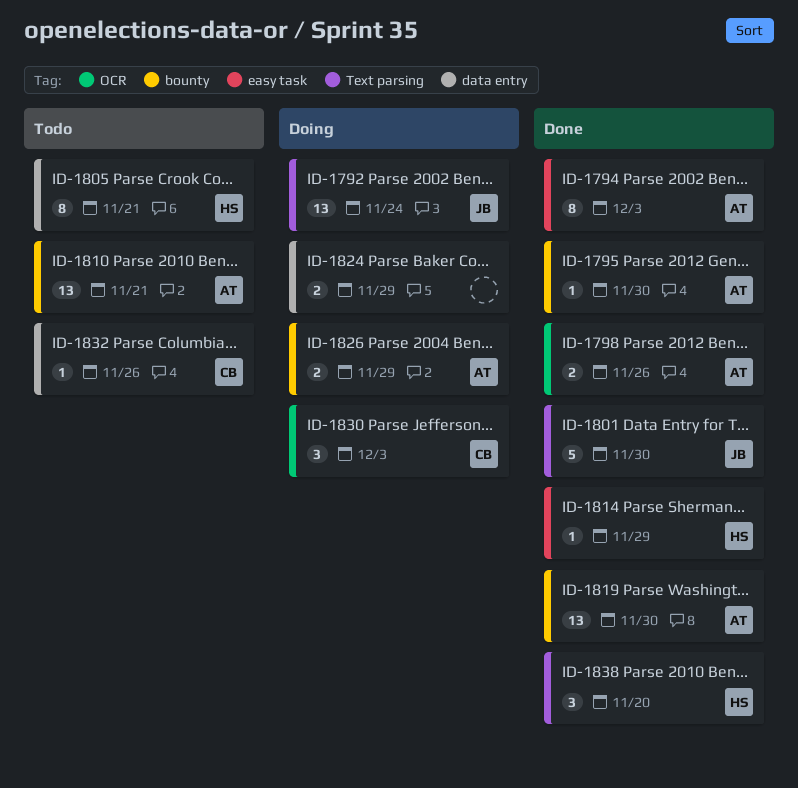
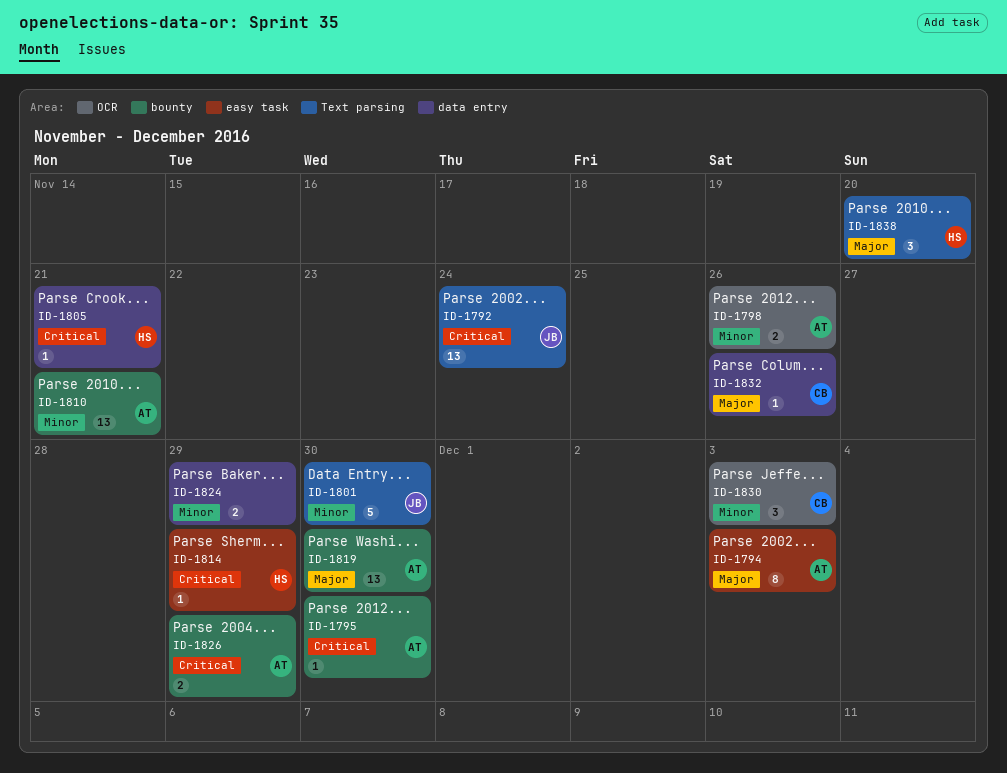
ID-1805, estimate: 8 -> 1

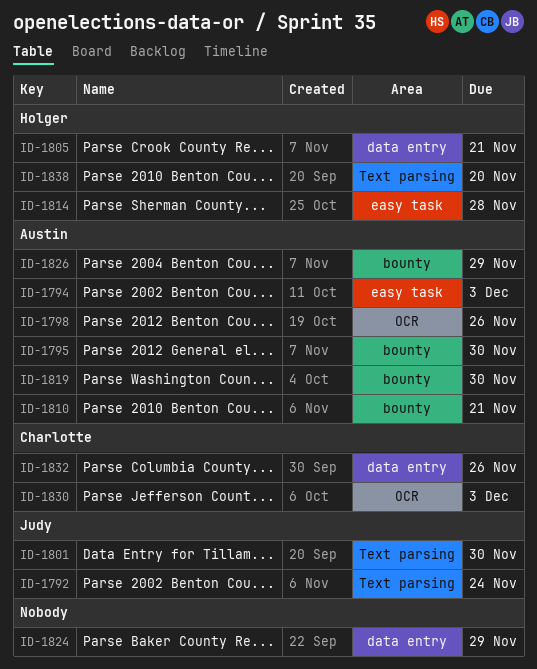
ID-1814, due: Nov 29 -> Nov 28

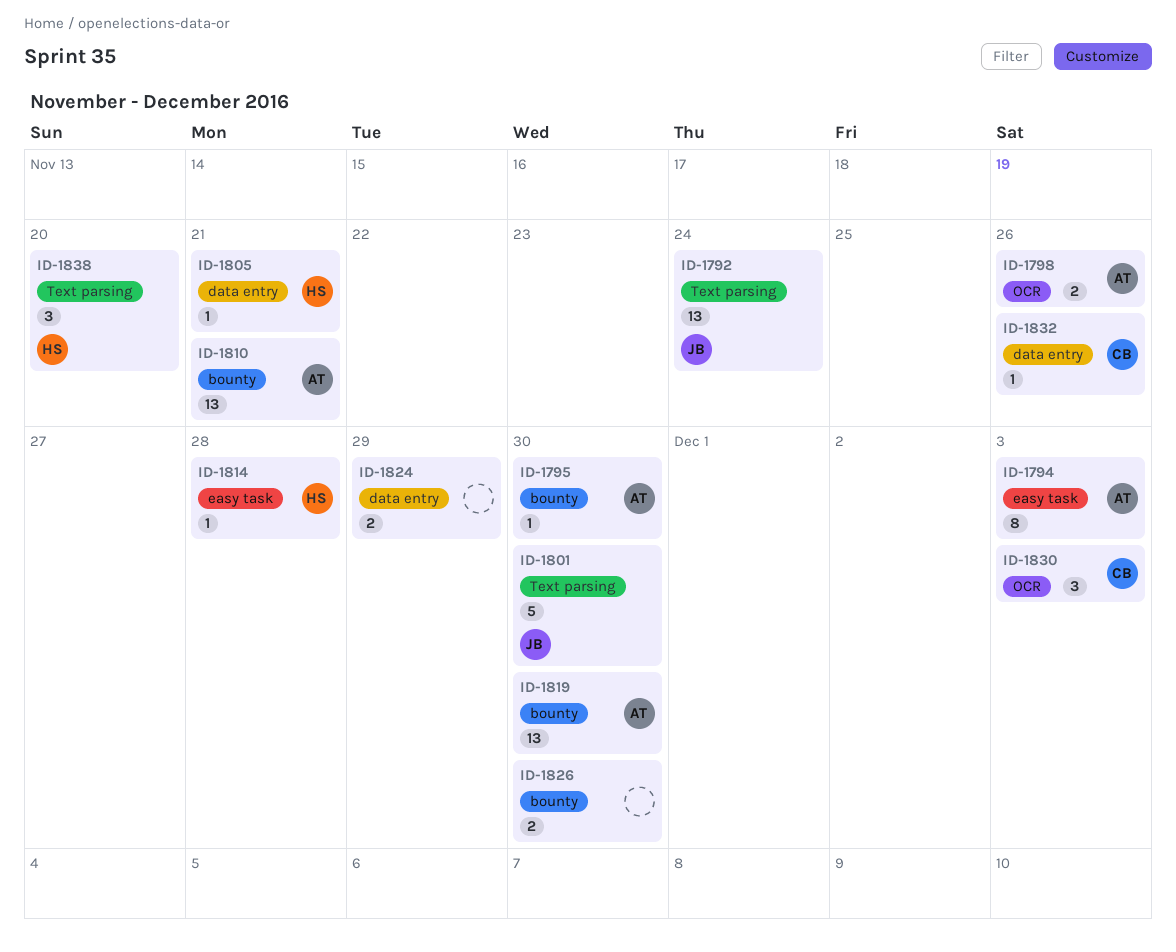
ID-1826, owner: Austin -> none
ID-1826, due: Nov 29 -> Nov 30

